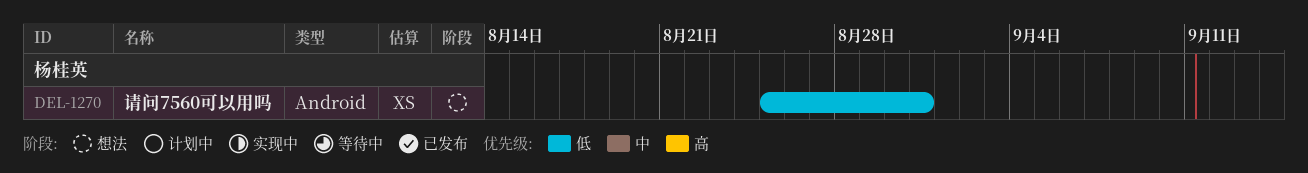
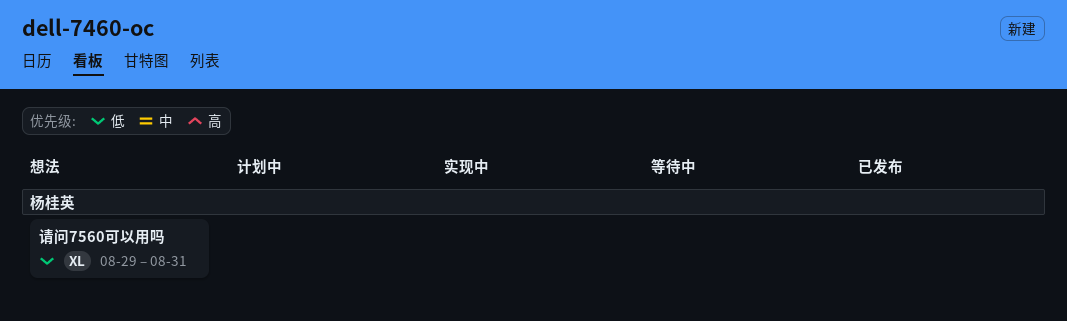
请问7560可以用吗, estimate: XS -> XL
请问7560可以用吗, start: Aug 25 -> Aug 29

